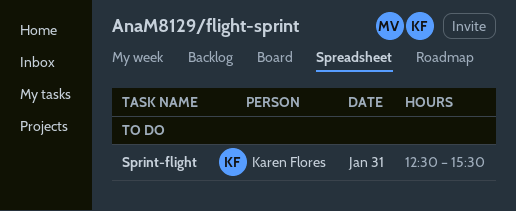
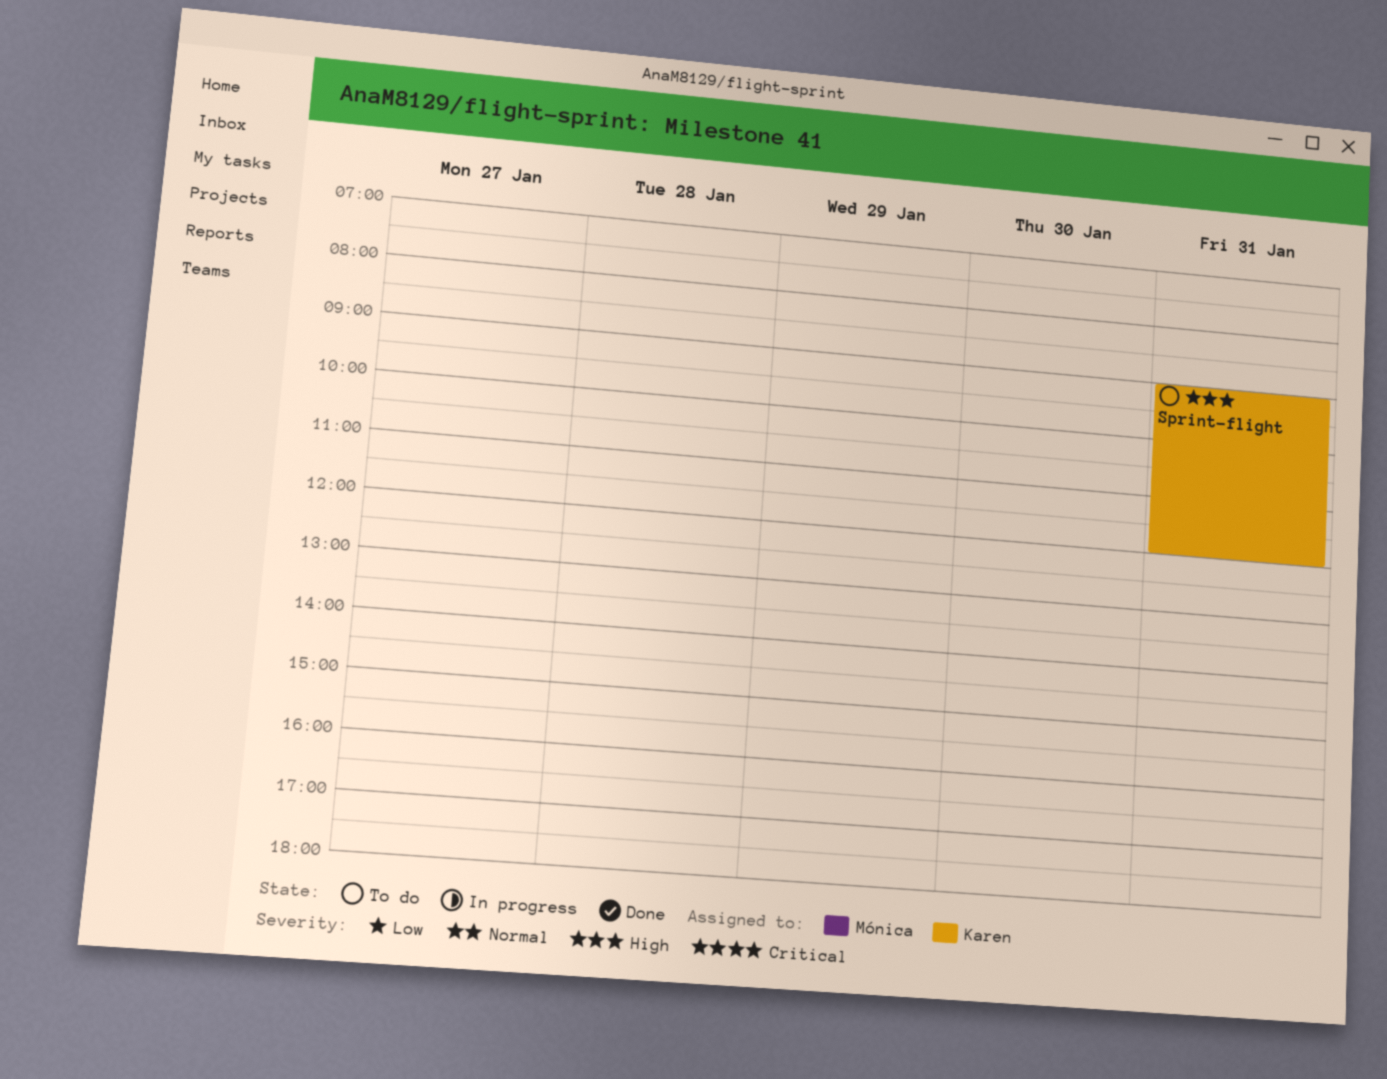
Sprint-flight, begins: 12:30 -> 09:00
Sprint-flight, ends: 15:30 -> 12:00

